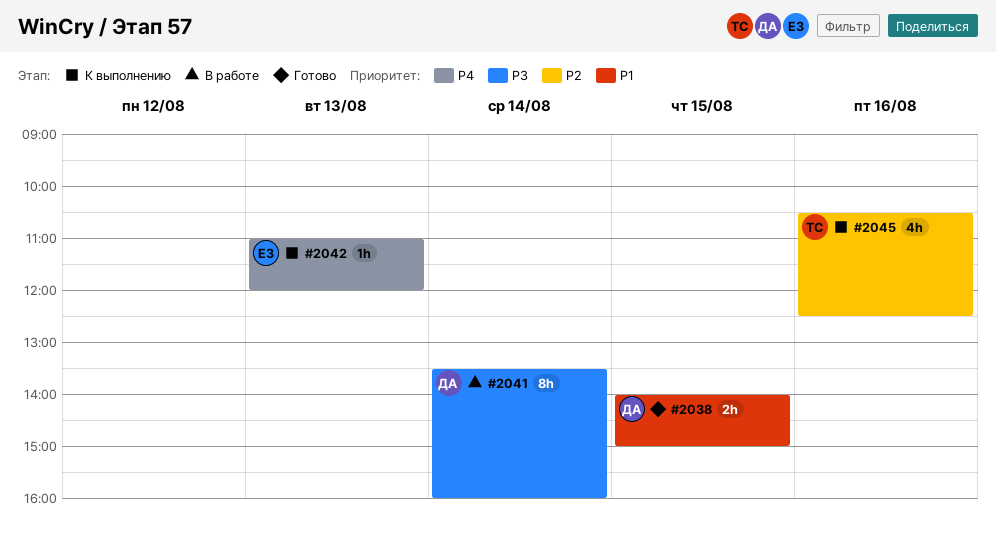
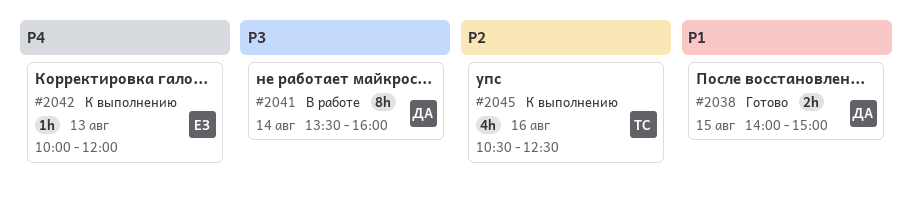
#2042, begins: 11:00 -> 10:00

